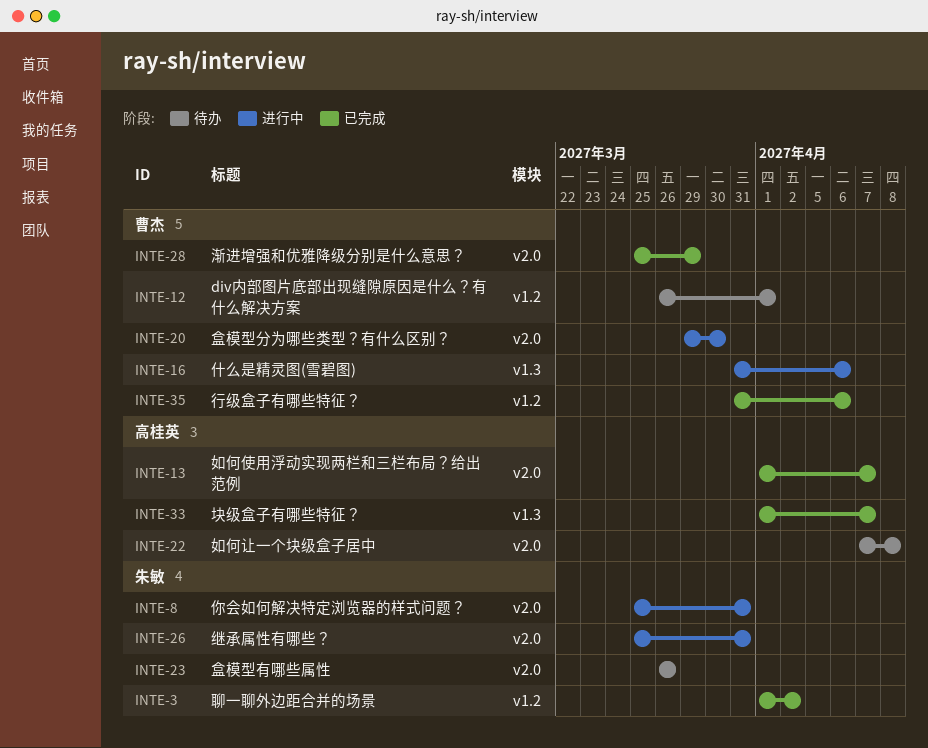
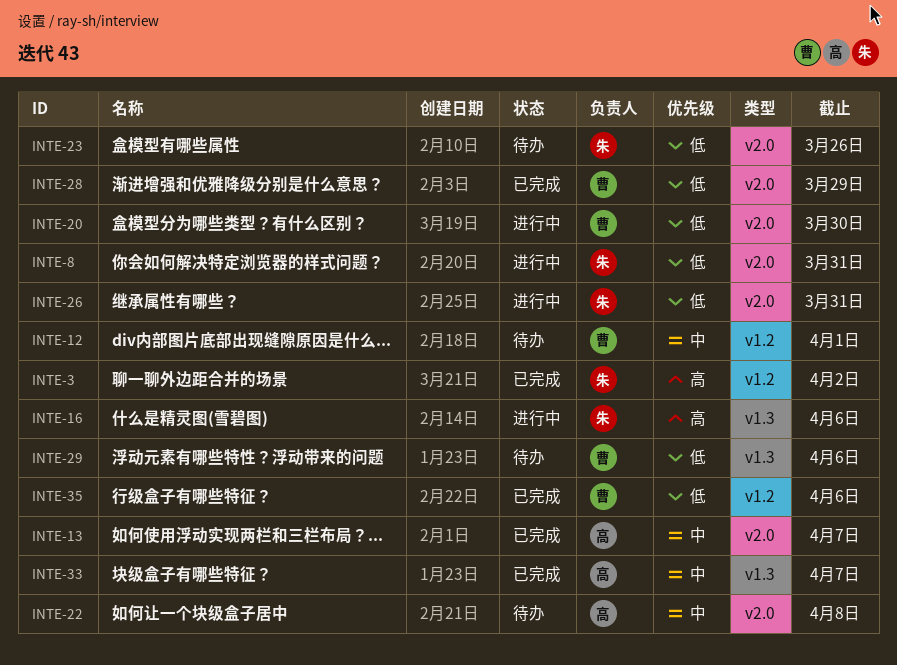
INTE-16, owner: 曹杰 -> 朱敏
INTE-29: none -> present

